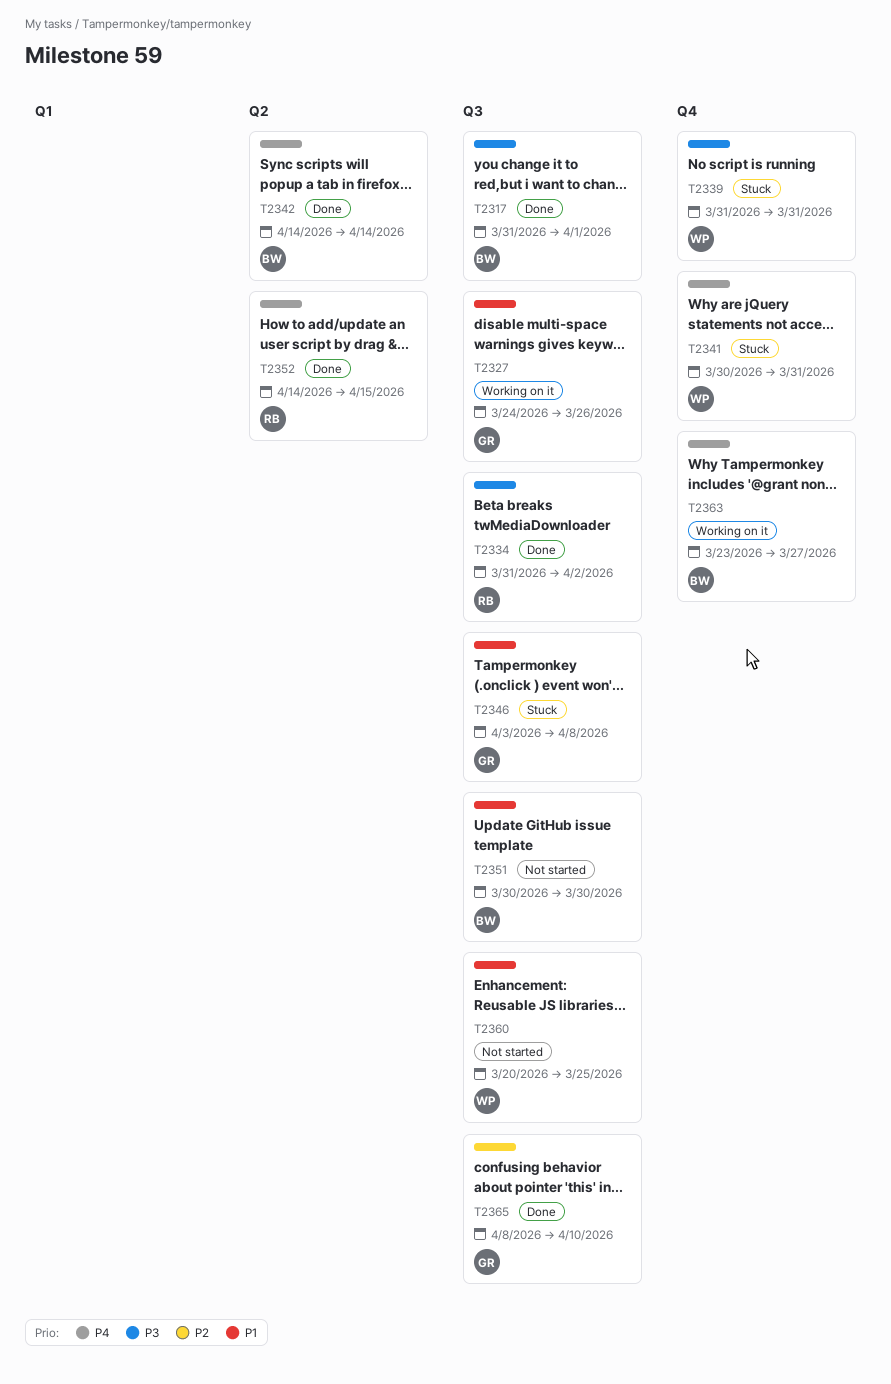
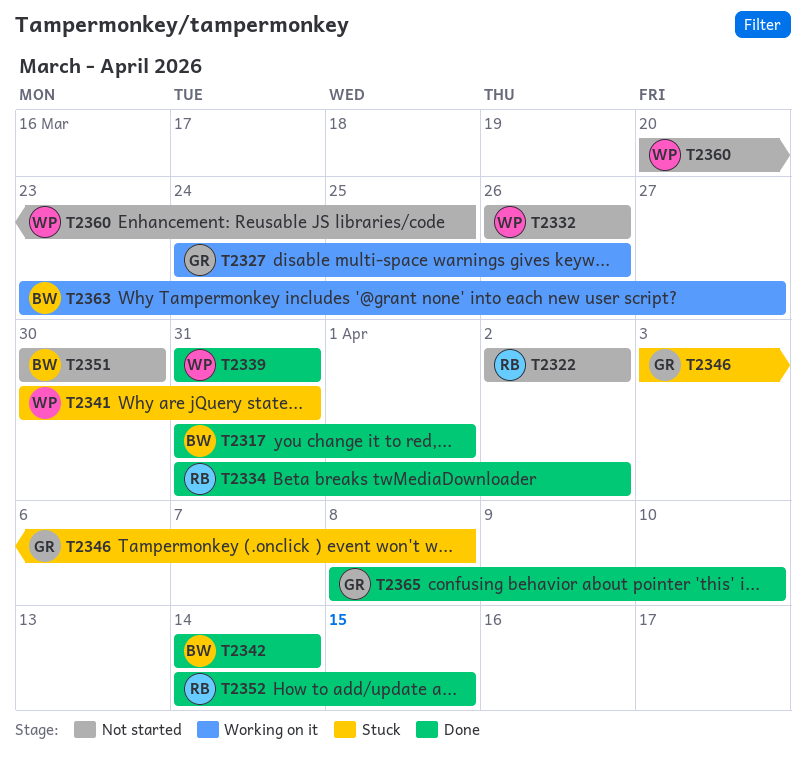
T2322: none -> present
T2332: none -> present
T2339, status: Stuck -> Done

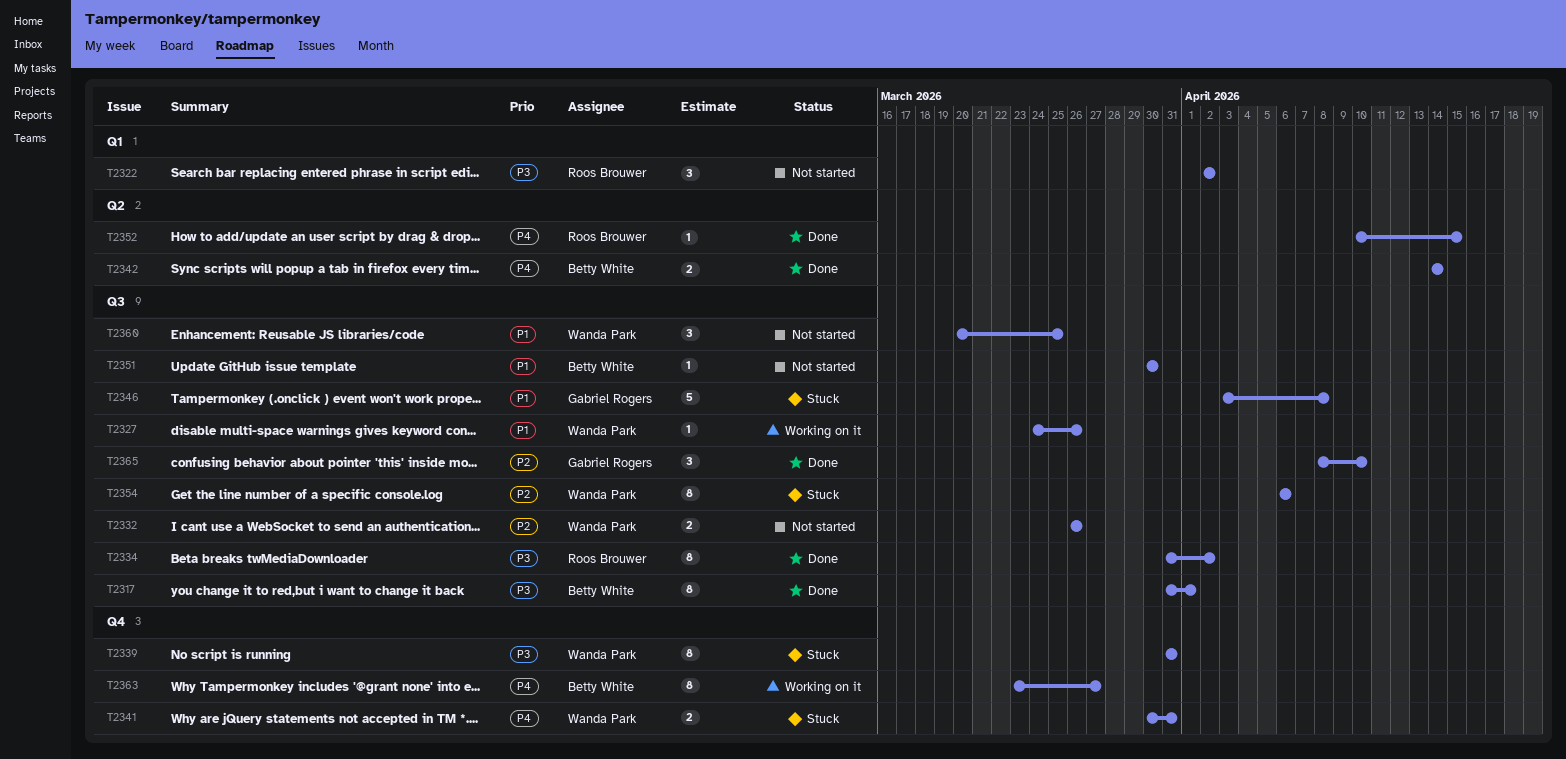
T2327, owner: Gabriel Rogers -> Wanda Park
T2339, status: Done -> Stuck
T2352, start: Apr 14 -> Apr 10
T2354: none -> present

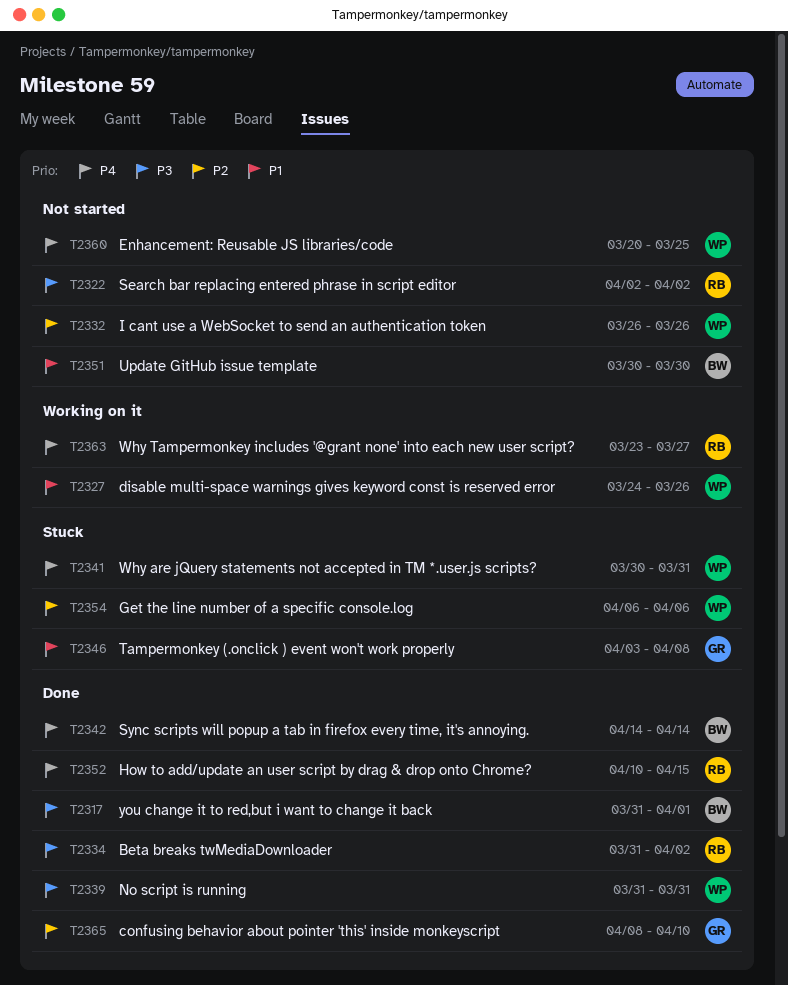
T2339, status: Stuck -> Done
T2360, priority: P1 -> P4
T2363, owner: Betty White -> Roos Brouwer

